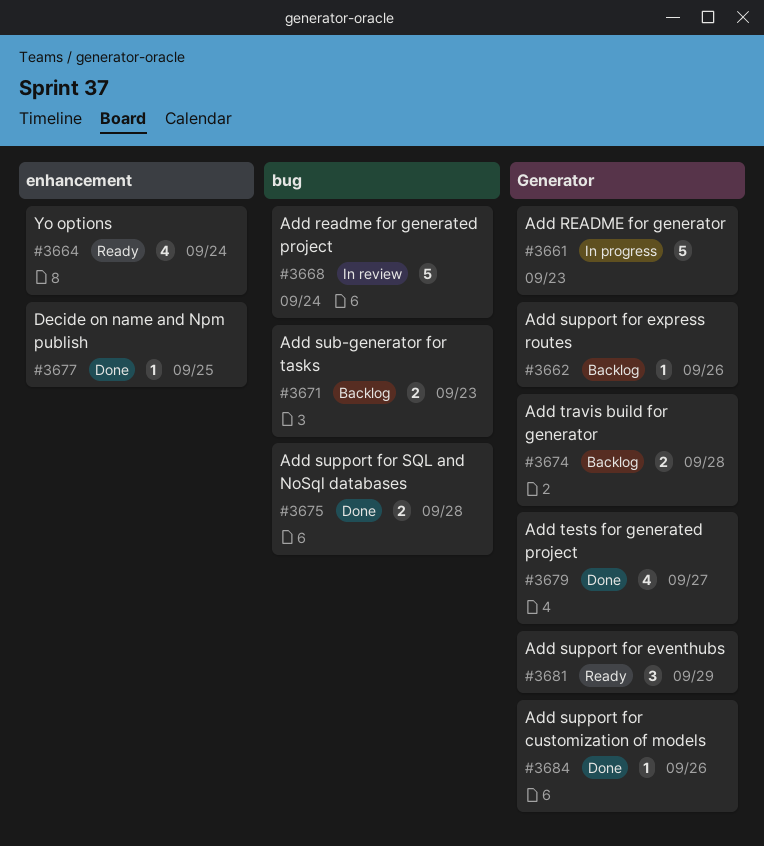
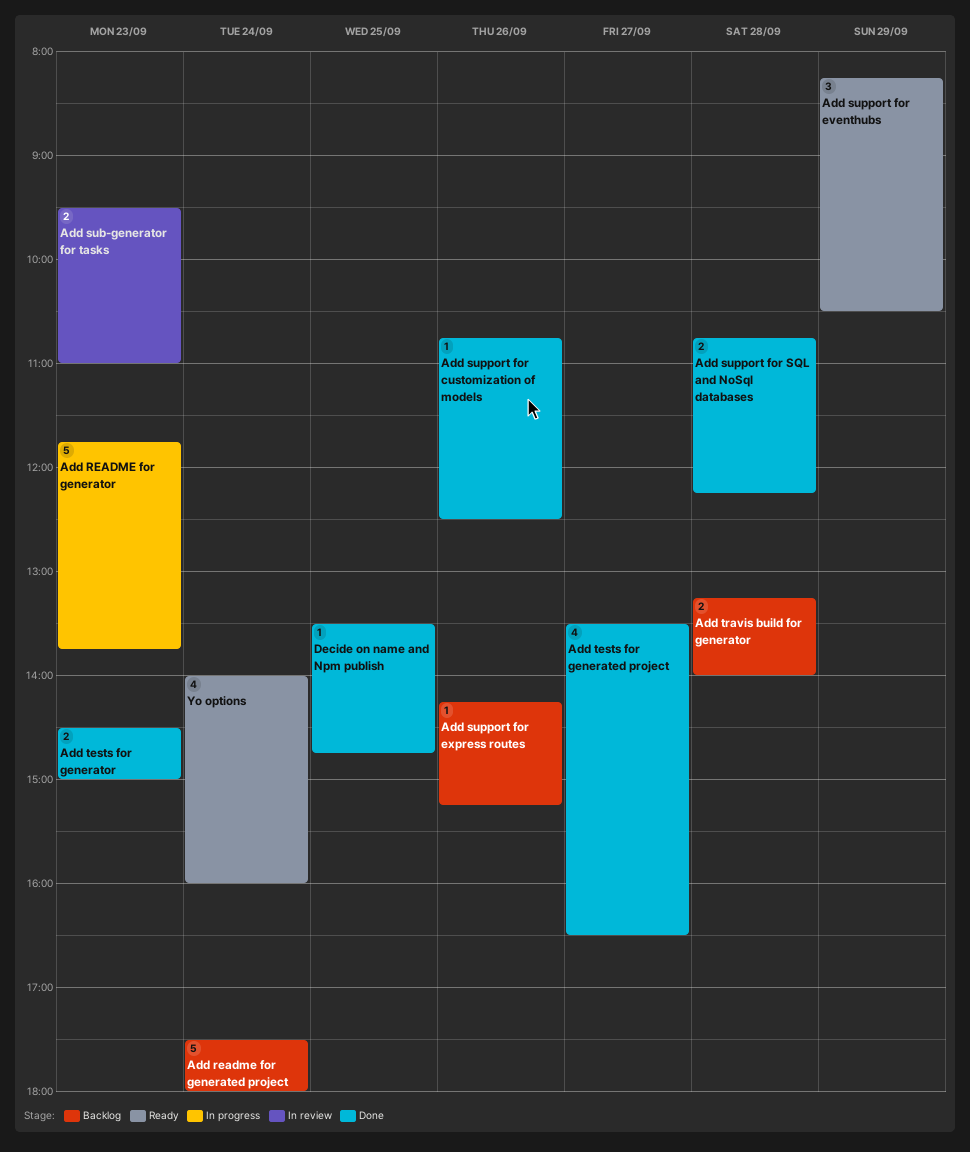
Add readme for generated project, status: In review -> Backlog
Add sub-generator for tasks, status: Backlog -> In review
Add tests for generator: none -> present

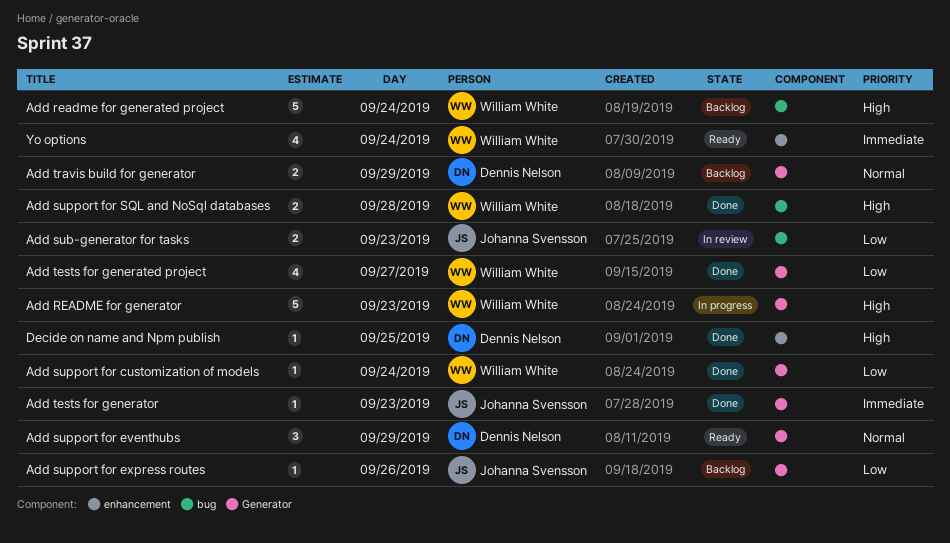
Add support for customization of models, day: Sep 26 -> Sep 24
Add tests for generator, estimate: 2 -> 1
Add travis build for generator, day: Sep 28 -> Sep 29

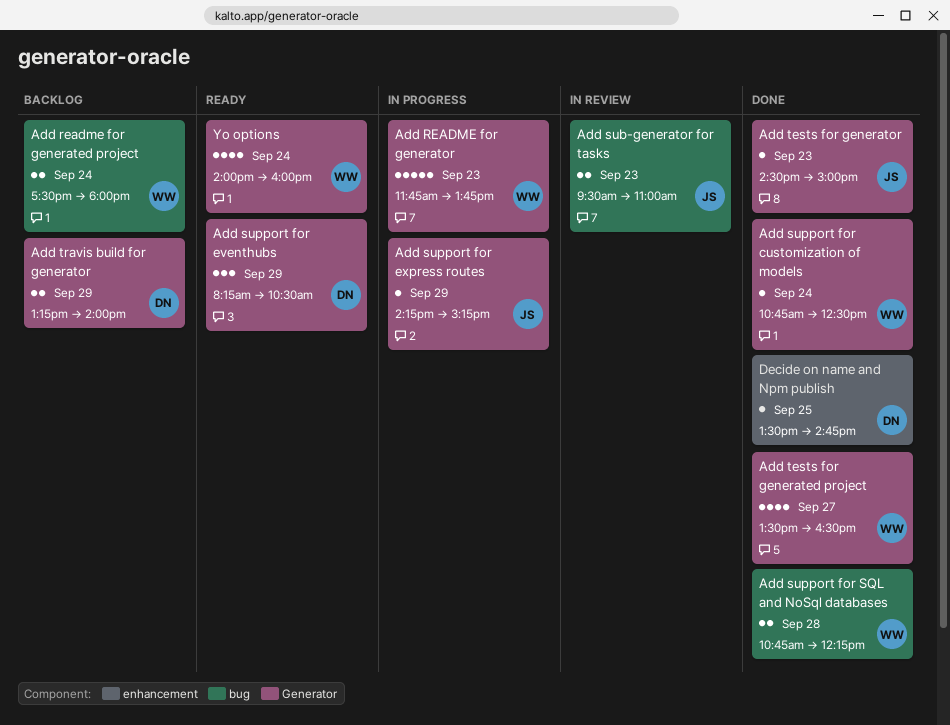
Add readme for generated project, estimate: 5 -> 2
Add support for express routes, status: Backlog -> In progress
Add support for express routes, day: Sep 26 -> Sep 29
Yo options, label: enhancement -> Generator

